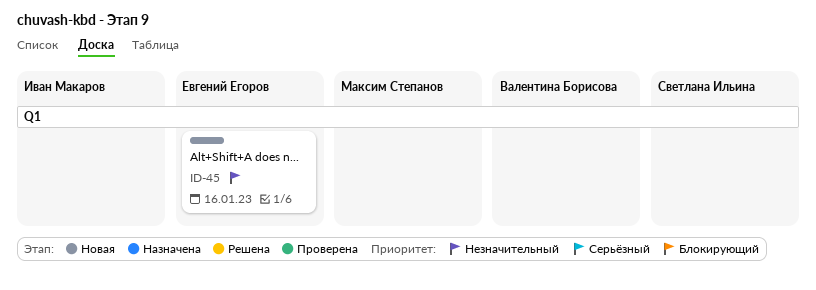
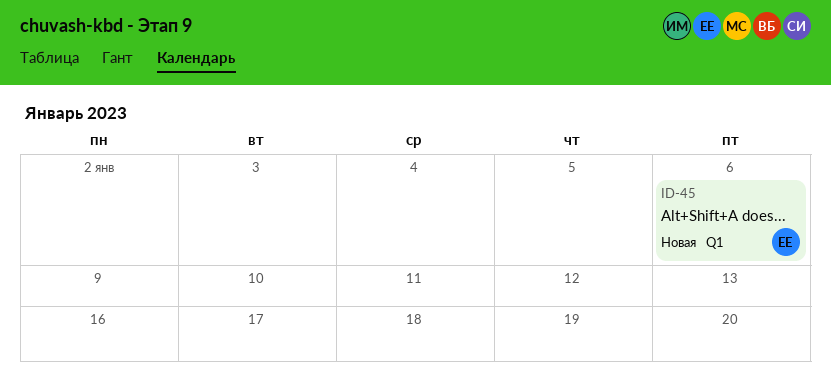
ID-45, due: Jan 16 -> Jan 6

